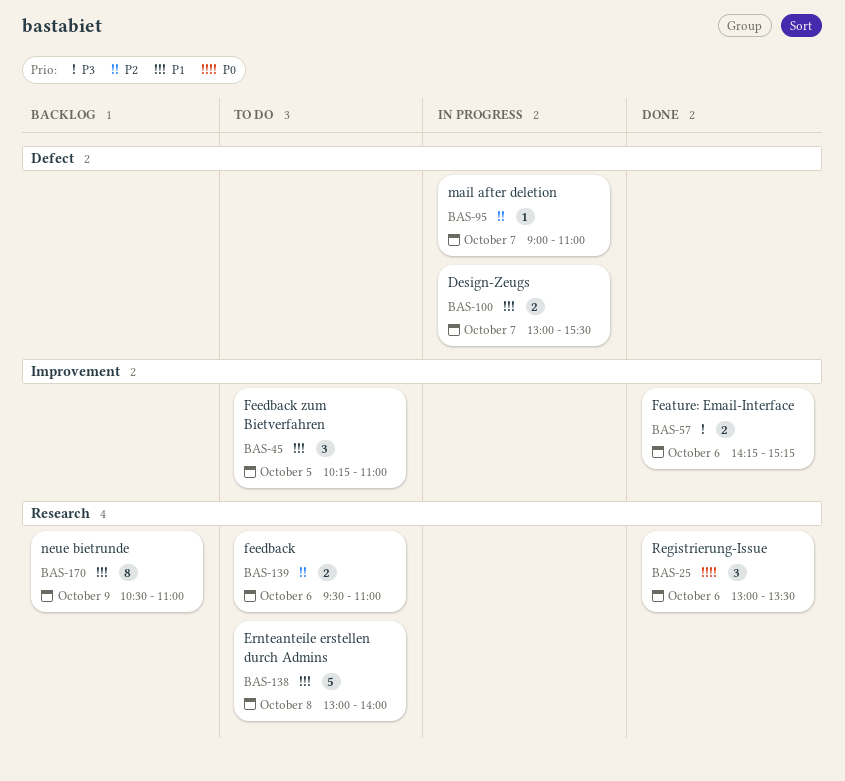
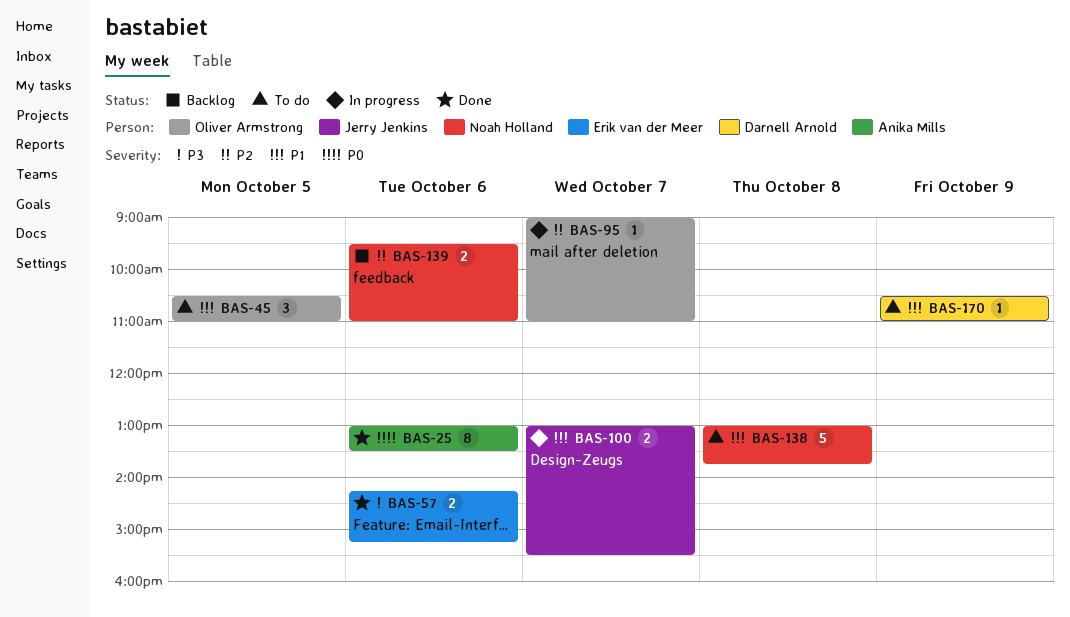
BAS-25, estimate: 3 -> 8
BAS-45, begins: 10:15 -> 10:30
BAS-138, ends: 14:00 -> 13:45
BAS-139, status: To do -> Backlog
BAS-170, status: Backlog -> To do
BAS-170, estimate: 8 -> 1

